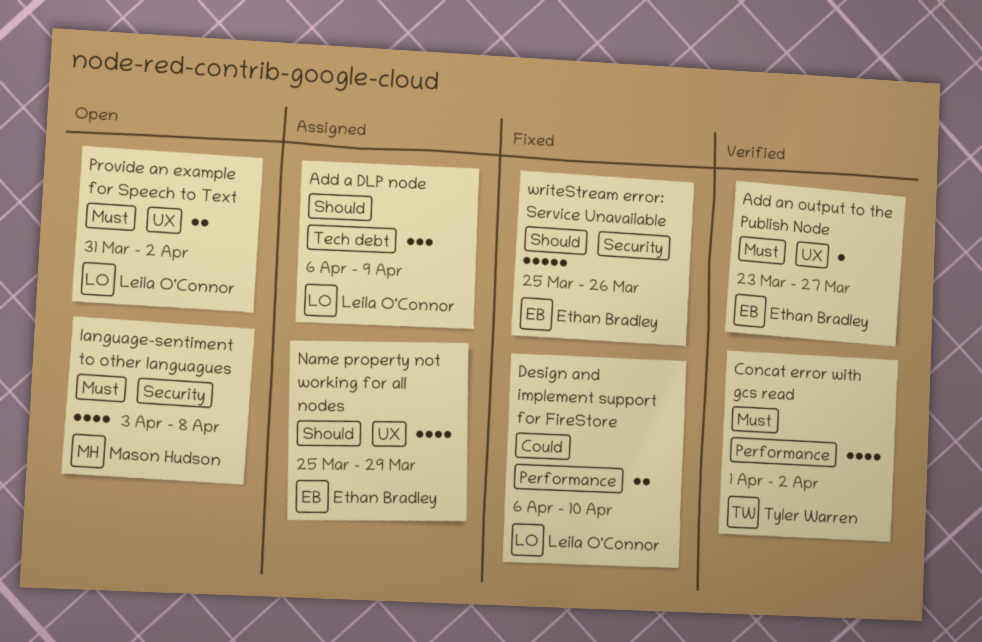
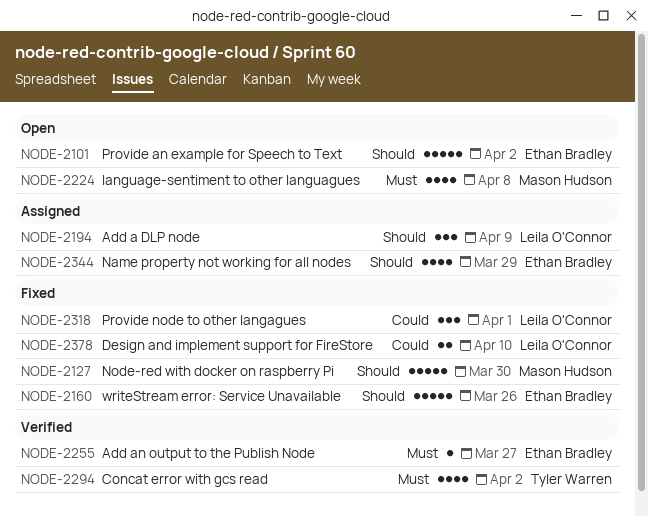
Node-red with docker on raspberry Pi: none -> present
Provide an example for Speech to Text, owner: Leila O'Connor -> Ethan Bradley
Provide an example for Speech to Text, priority: Must -> Should
Provide an example for Speech to Text, estimate: 2 -> 5
Provide node to other langagues: none -> present

